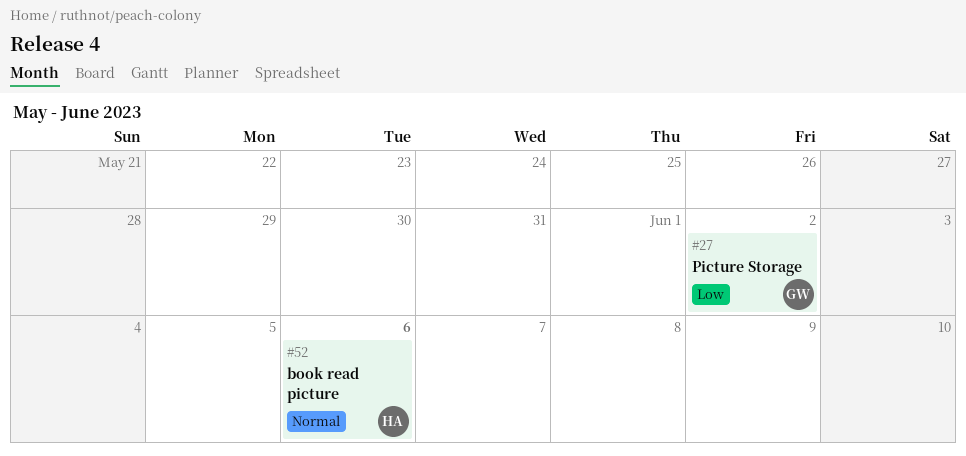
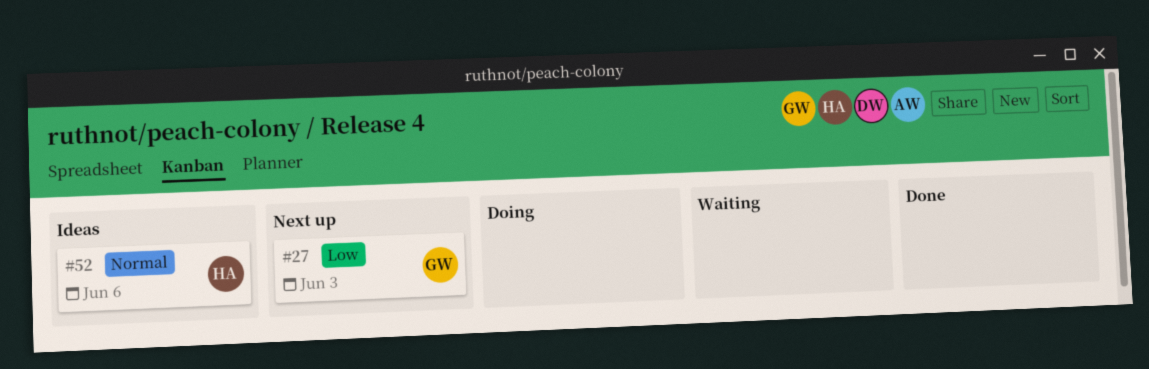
#27, due: Jun 2 -> Jun 3

